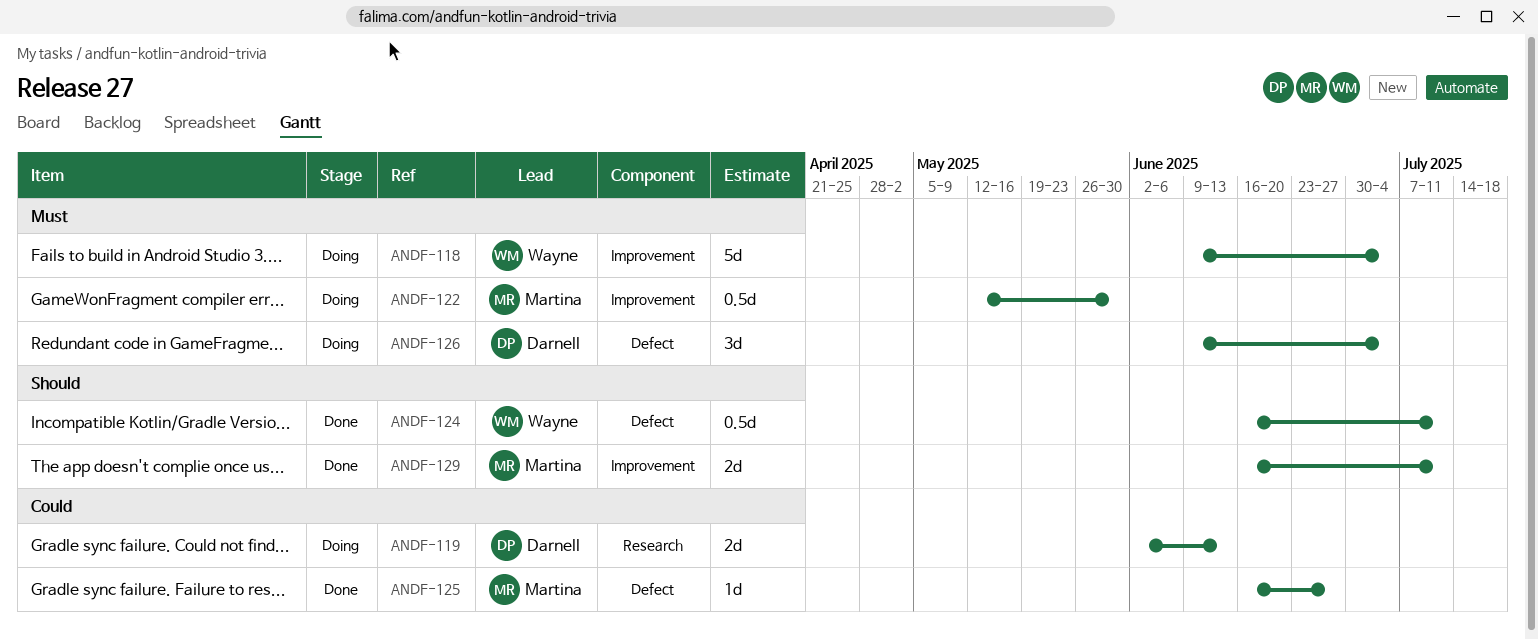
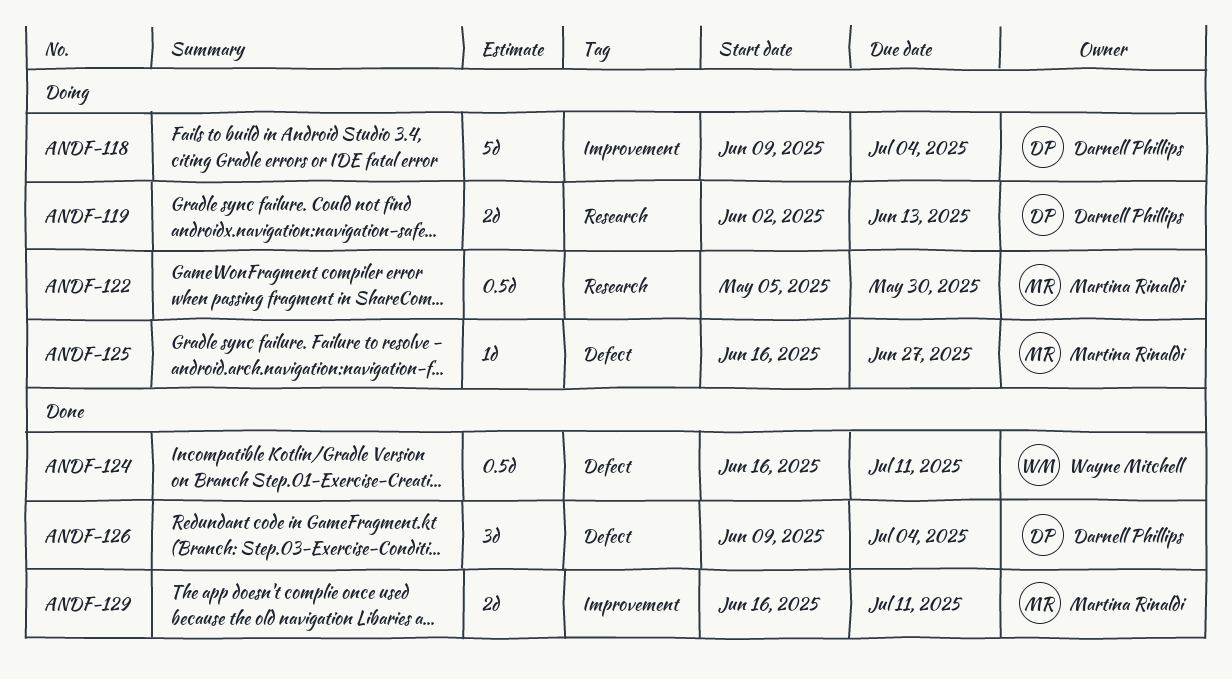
ANDF-118, owner: Wayne Mitchell -> Darnell Phillips
ANDF-122, label: Improvement -> Research
ANDF-122, start: May 12 -> May 5
ANDF-125, status: Done -> Doing
ANDF-126, status: Doing -> Done

